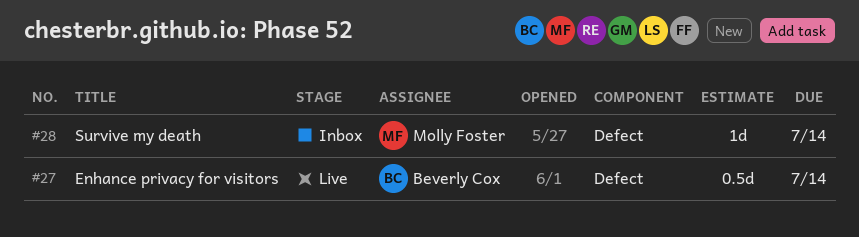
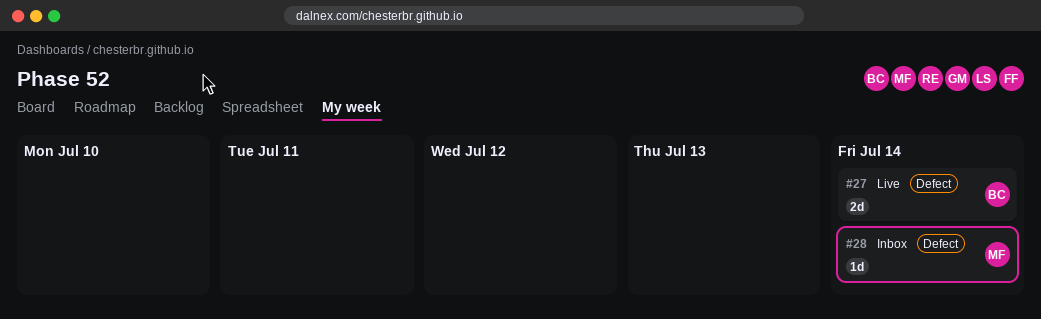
#27, estimate: 0.5d -> 2d

